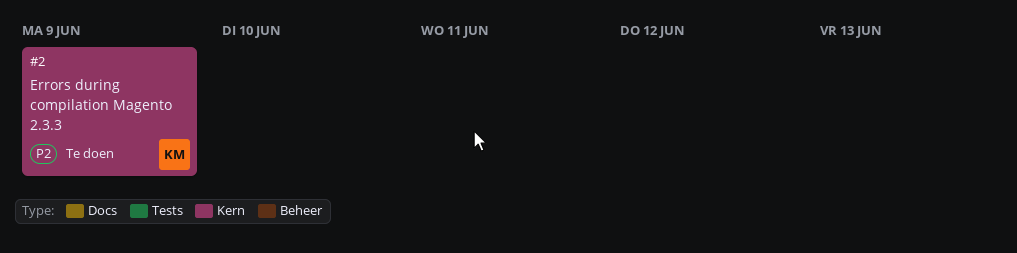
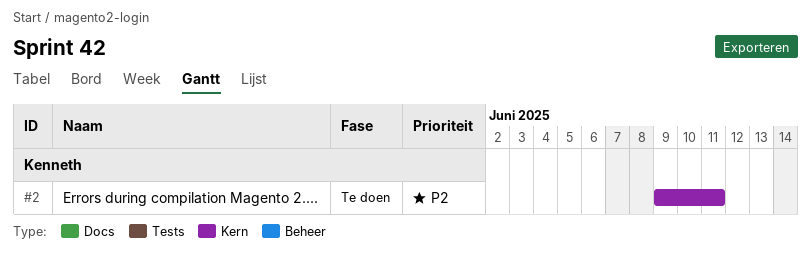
#2, due: Jun 9 -> Jun 11

